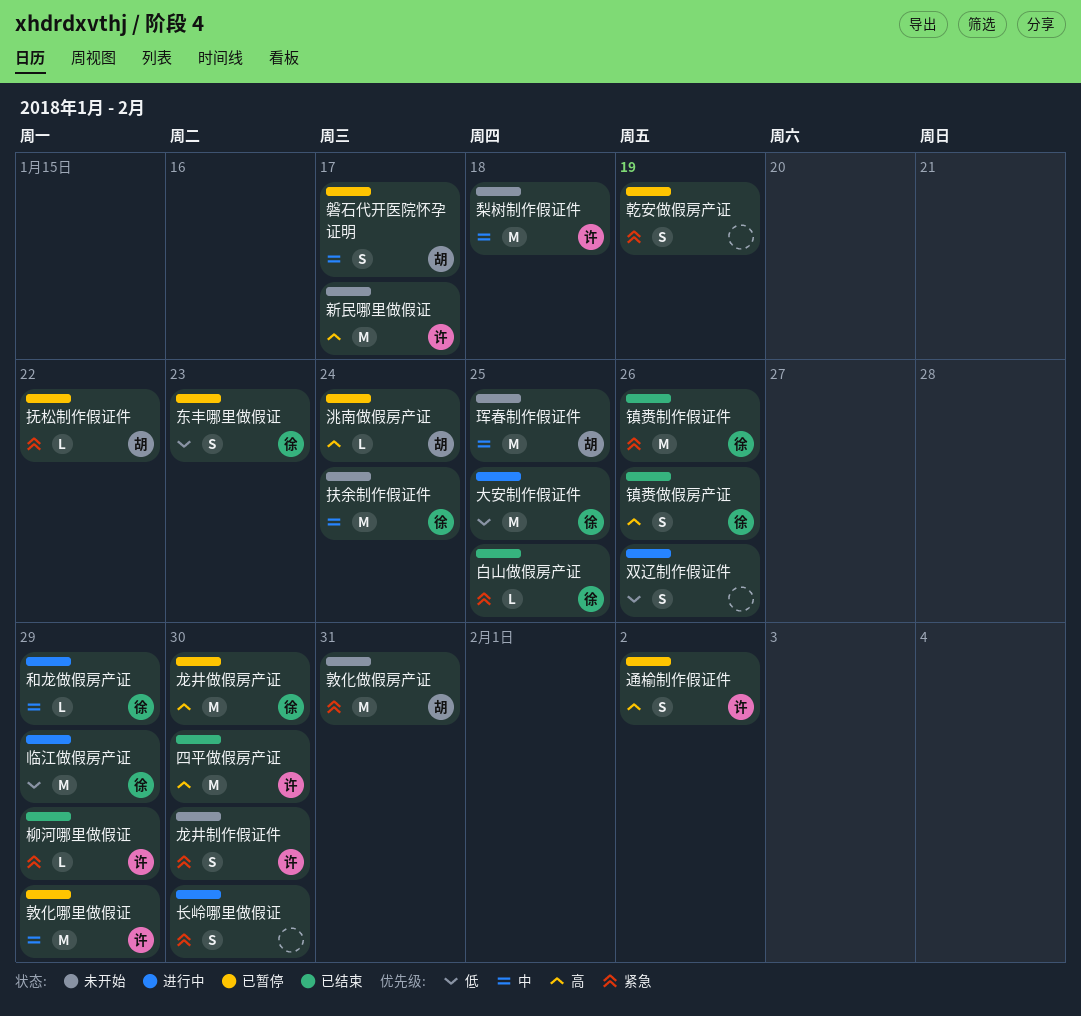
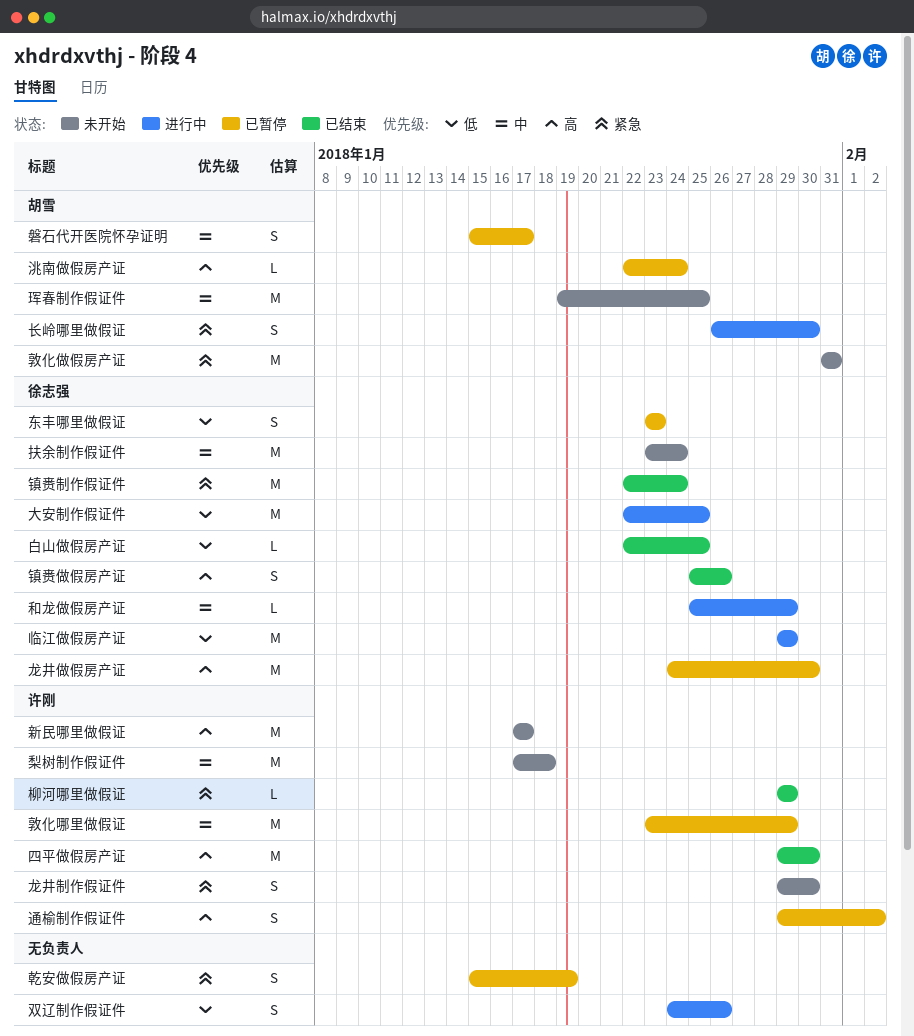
抚松制作假证件: present -> none
白山做假房产证, priority: 紧急 -> 低
镇赉制作假证件, due: Jan 26 -> Jan 24
长岭哪里做假证, owner: none -> 胡雪

